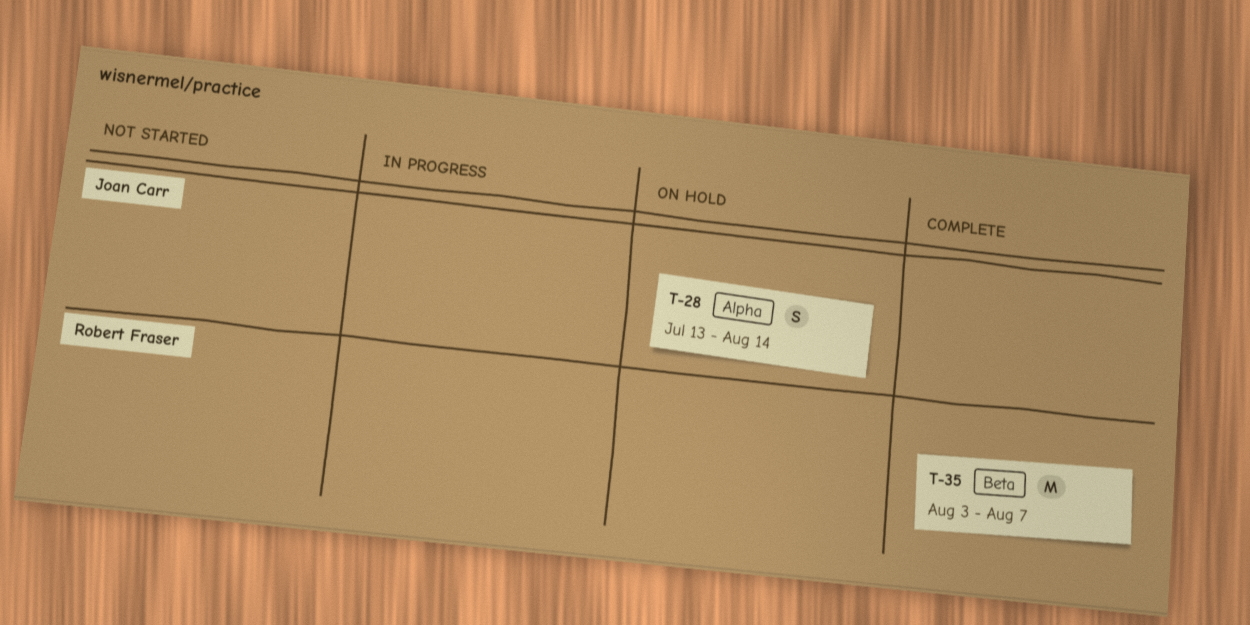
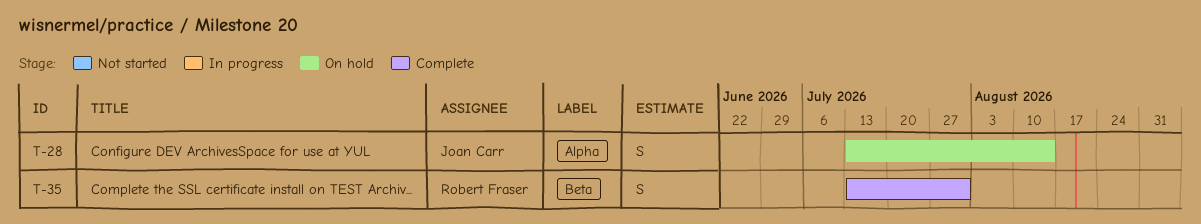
T-35, estimate: M -> S
T-35, start: Aug 3 -> Jul 13
T-35, due: Aug 7 -> Jul 31

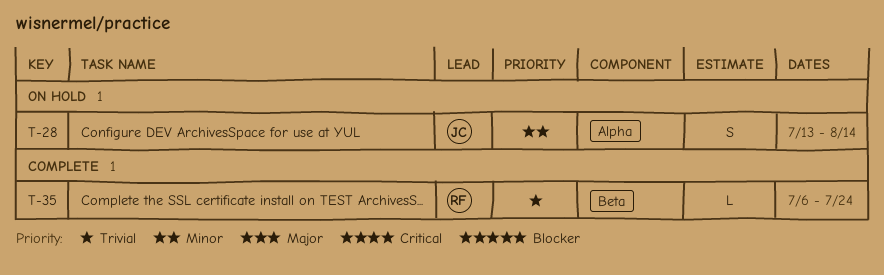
T-35, estimate: S -> L
T-35, start: Jul 13 -> Jul 6
T-35, due: Jul 31 -> Jul 24

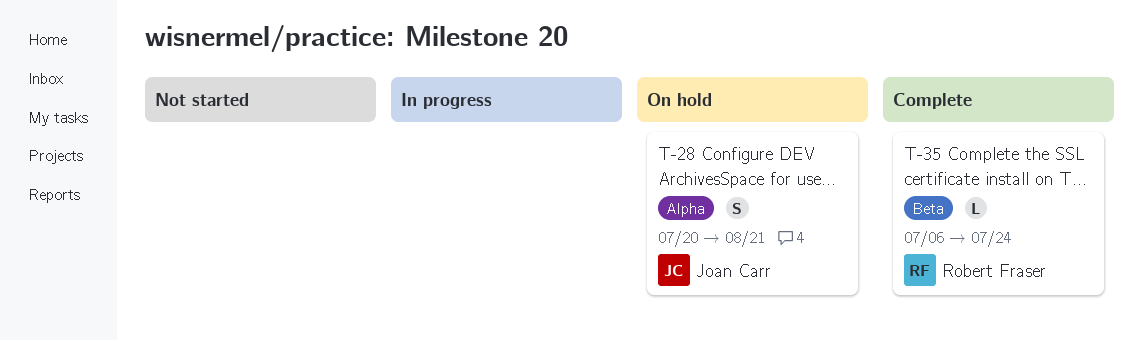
T-28, start: Jul 13 -> Jul 20
T-28, due: Aug 14 -> Aug 21

